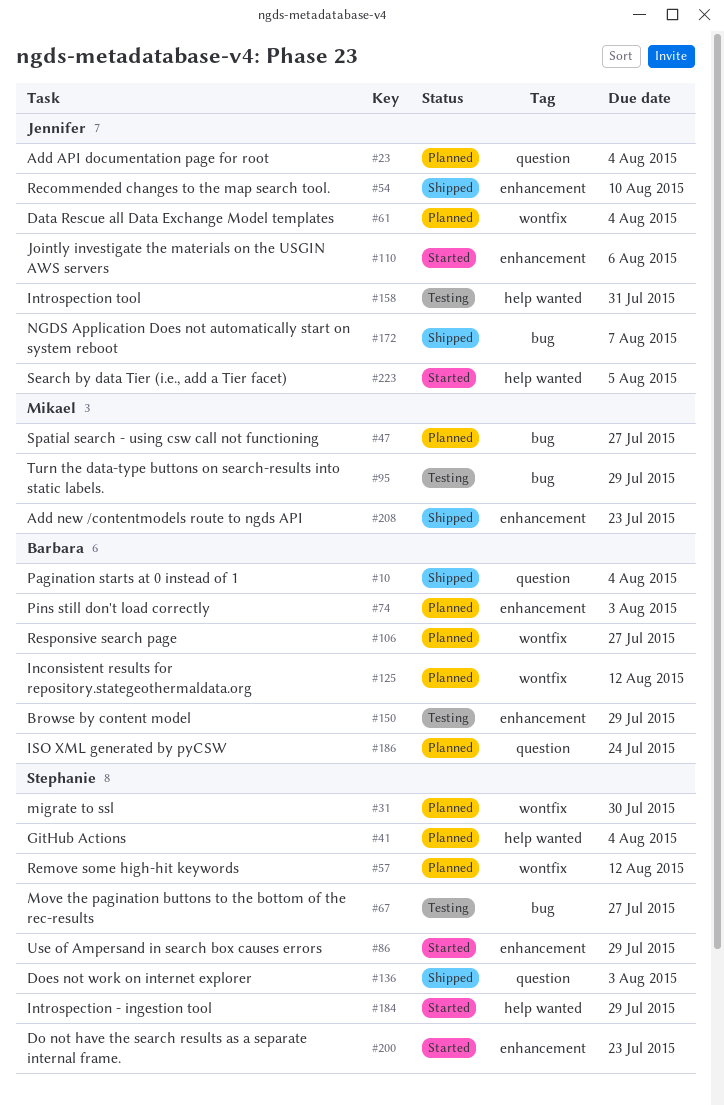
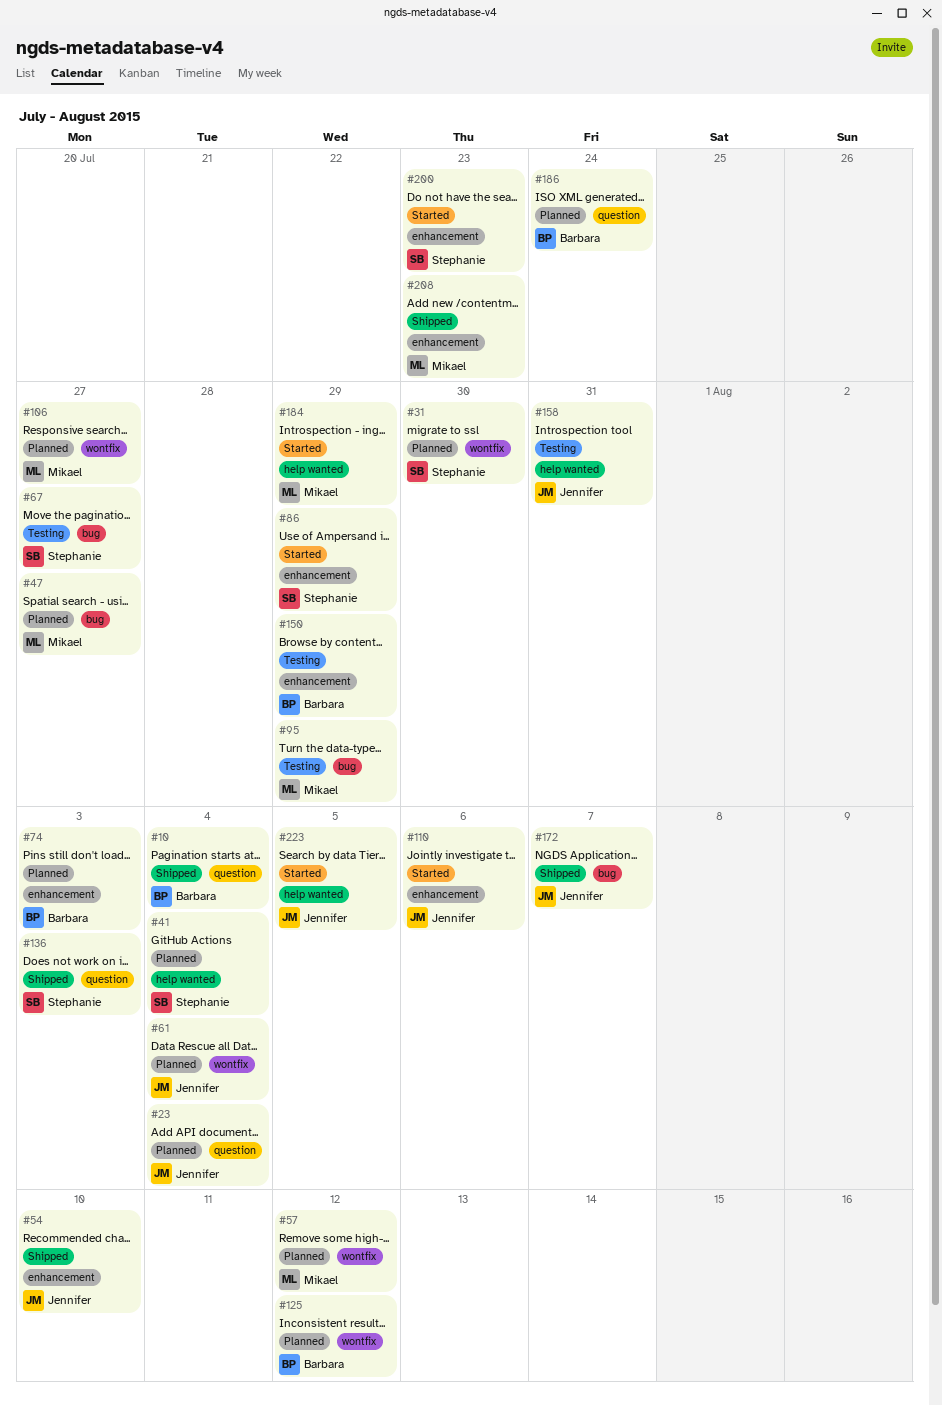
#57, owner: Stephanie -> Mikael
#106, owner: Barbara -> Mikael
#184, owner: Stephanie -> Mikael

